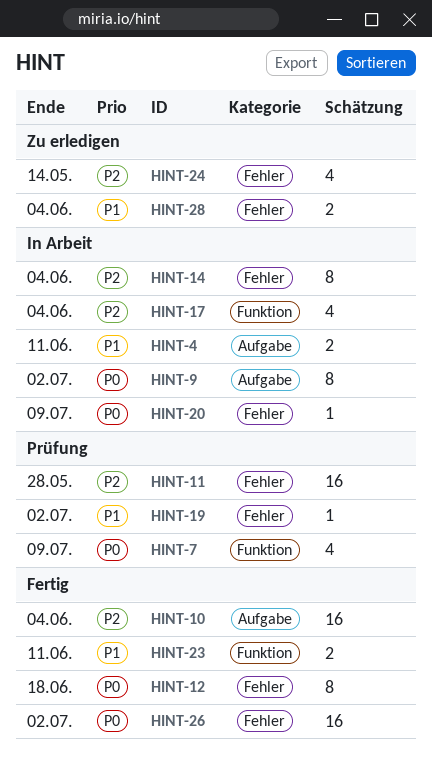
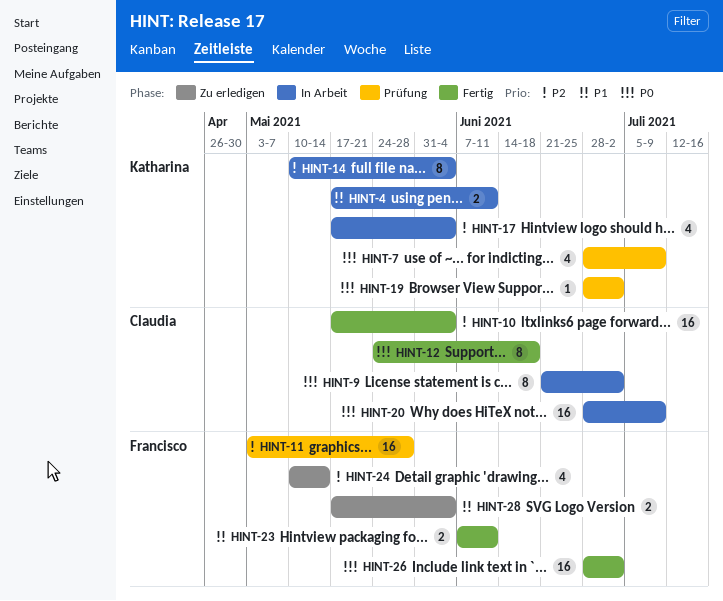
HINT-19, priority: P1 -> P0
HINT-20, estimate: 1 -> 16

